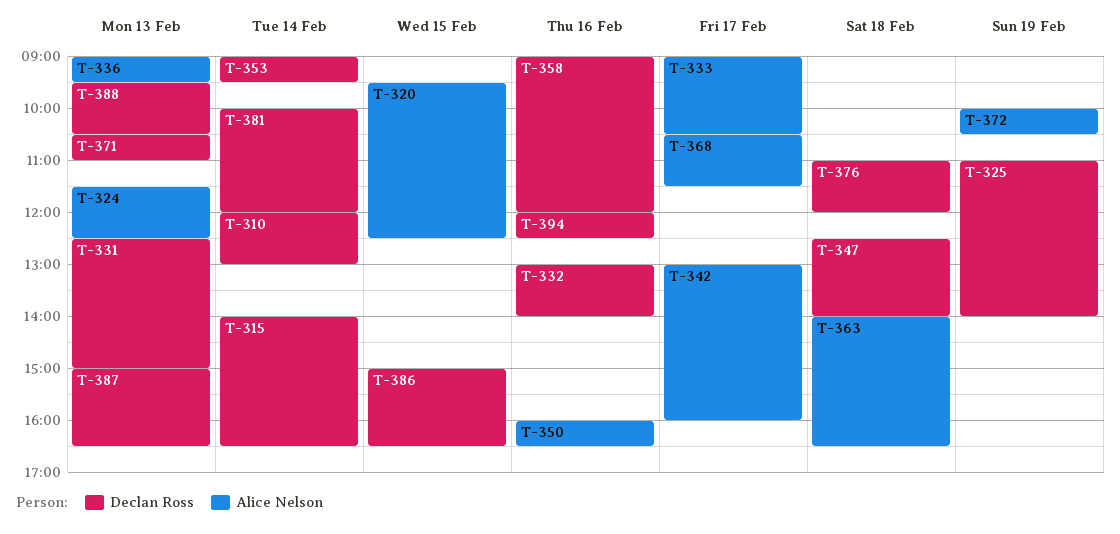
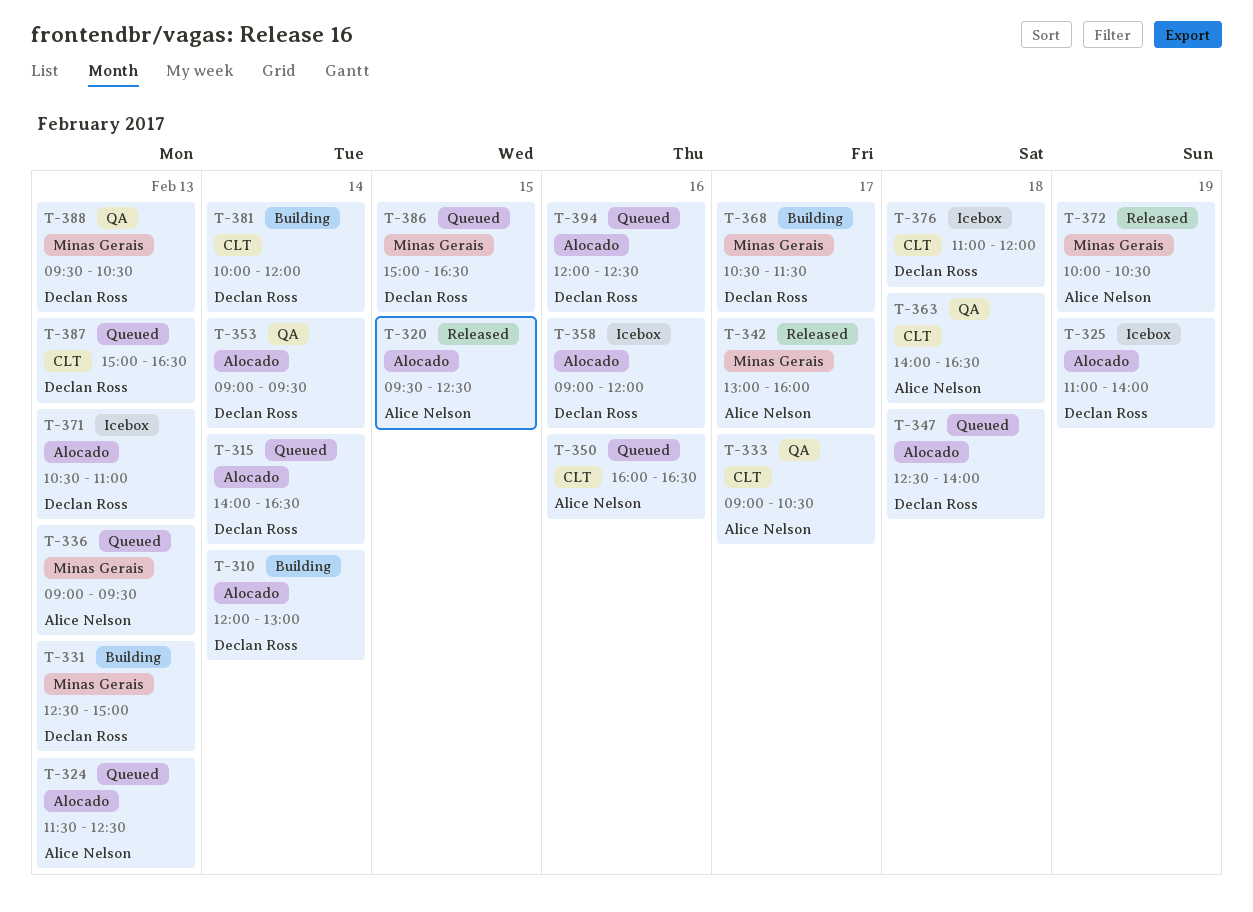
T-332: present -> none
T-368, owner: Alice Nelson -> Declan Ross

